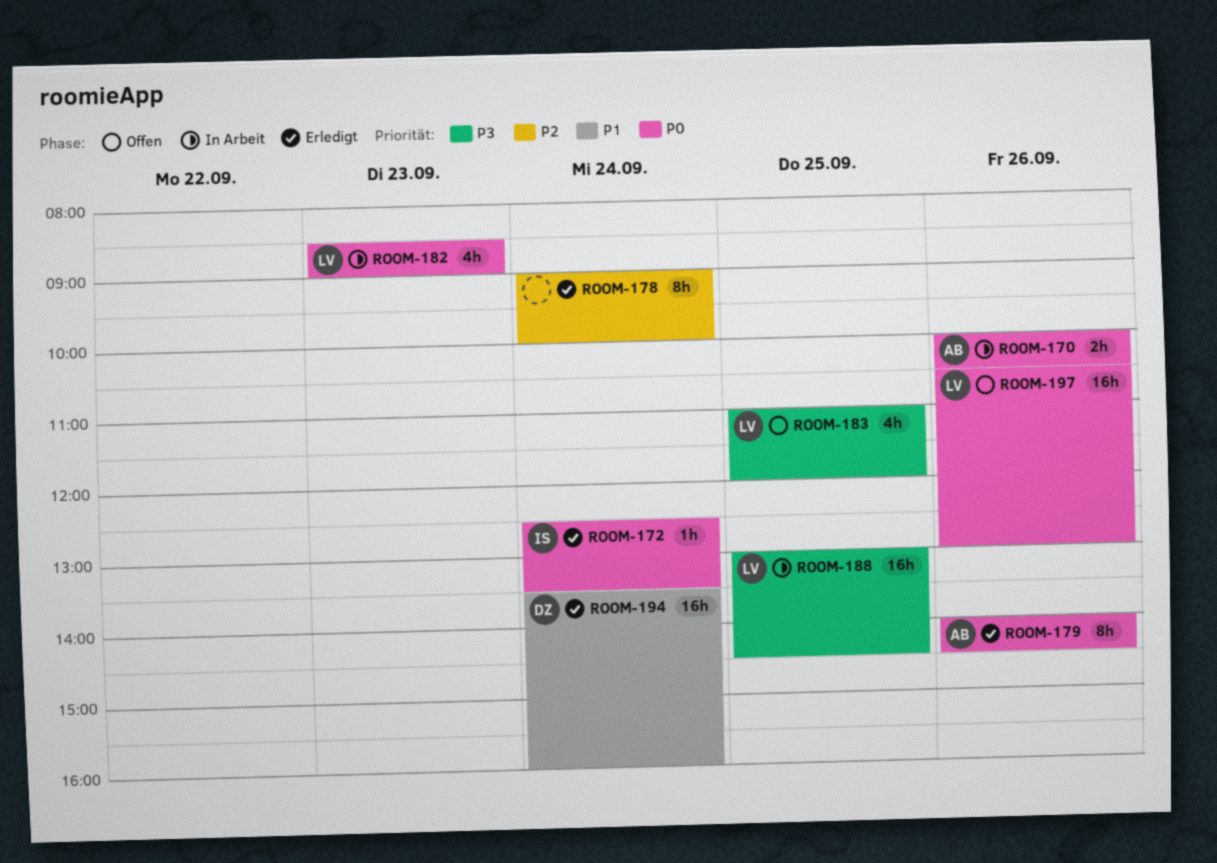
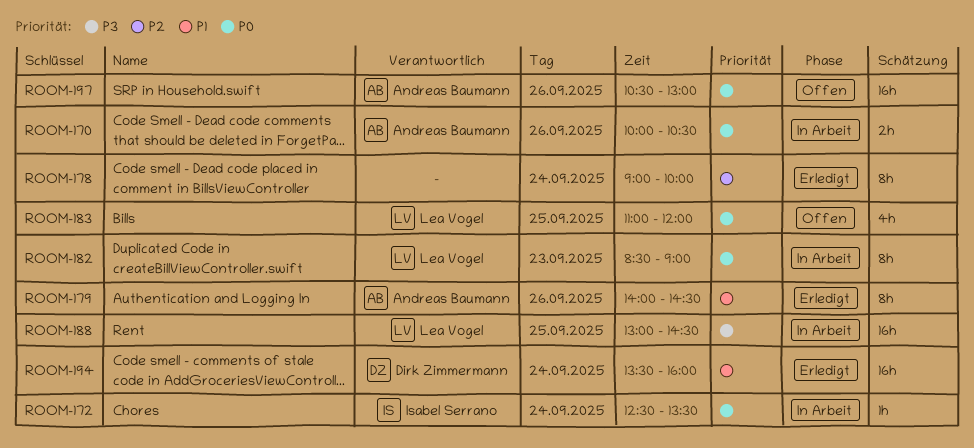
ROOM-172, status: Erledigt -> In Arbeit
ROOM-179, priority: P0 -> P1
ROOM-182, estimate: 4h -> 8h
ROOM-183, priority: P3 -> P0
ROOM-197, owner: Lea Vogel -> Andreas Baumann

